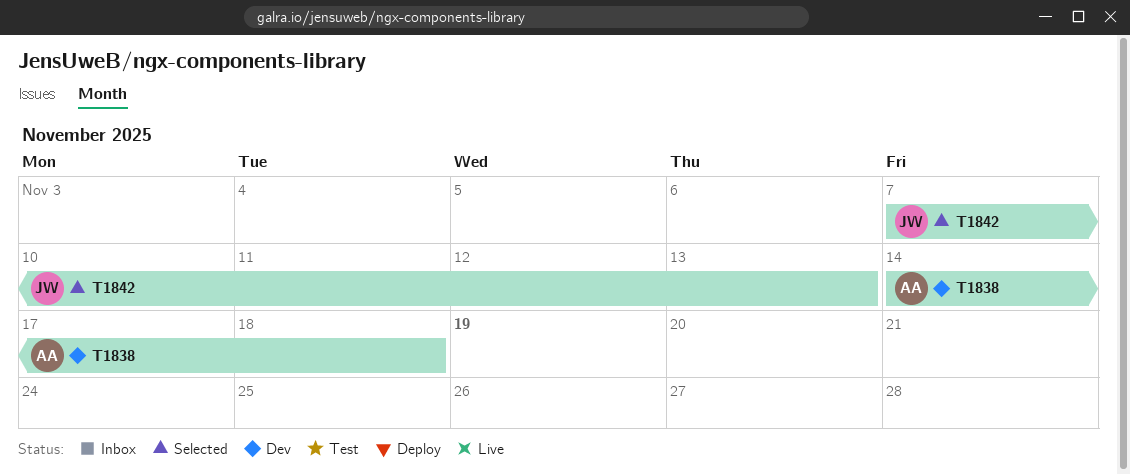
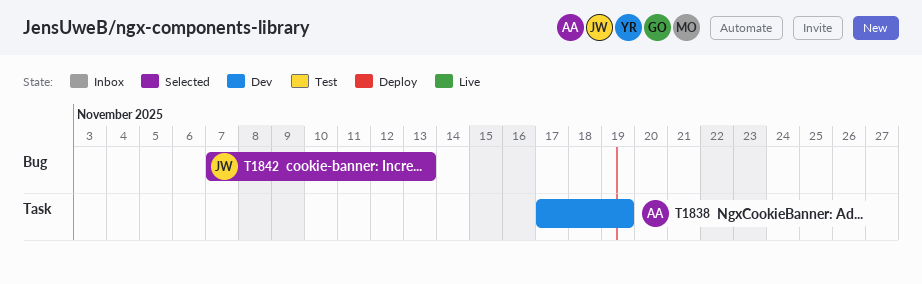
T1838, start: Nov 14 -> Nov 17
T1838, due: Nov 18 -> Nov 19

